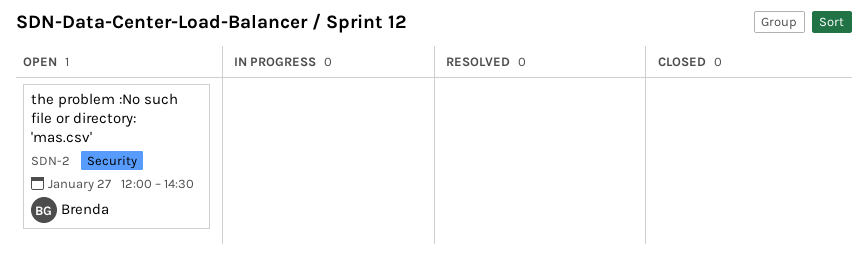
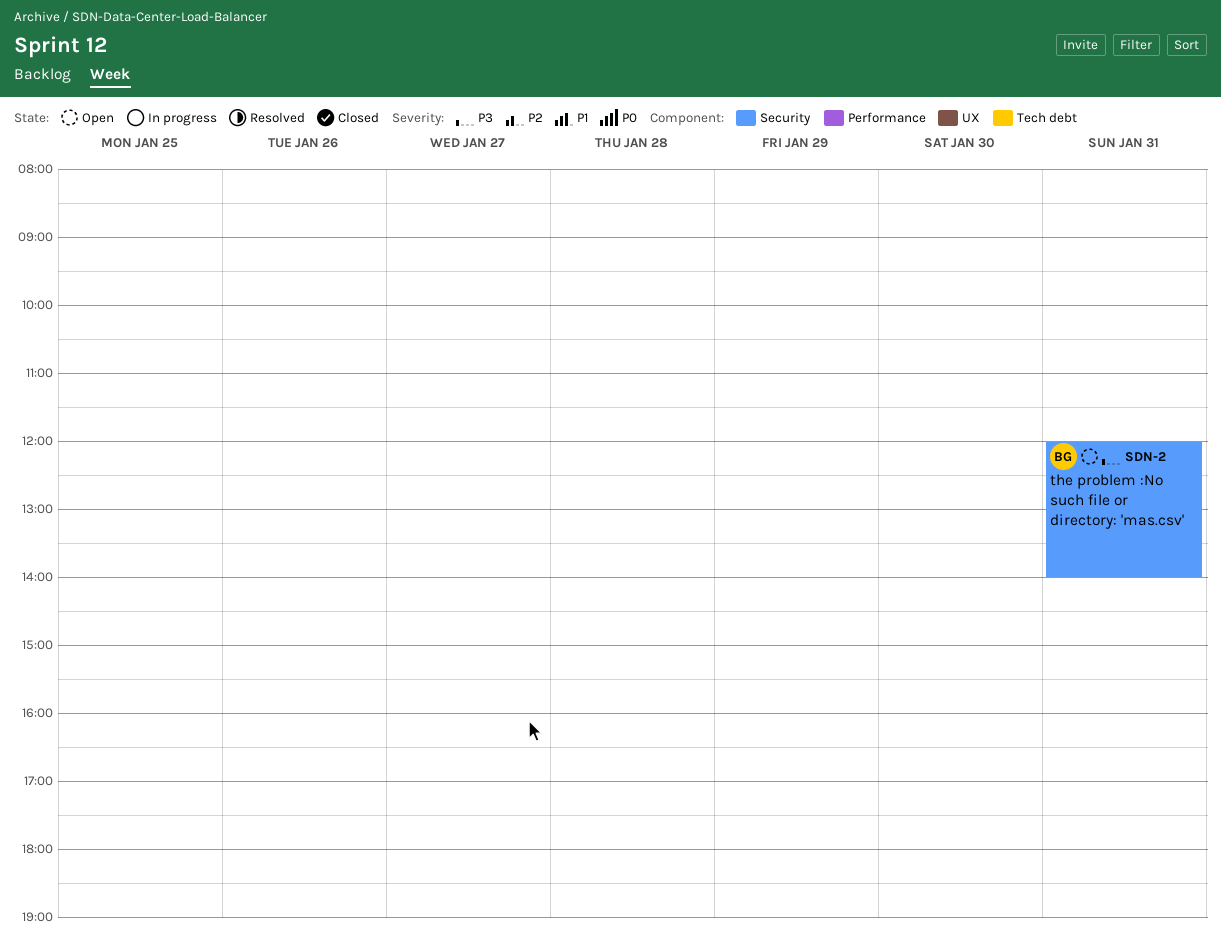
SDN-2, day: Jan 27 -> Jan 31
SDN-2, ends: 14:30 -> 14:00

